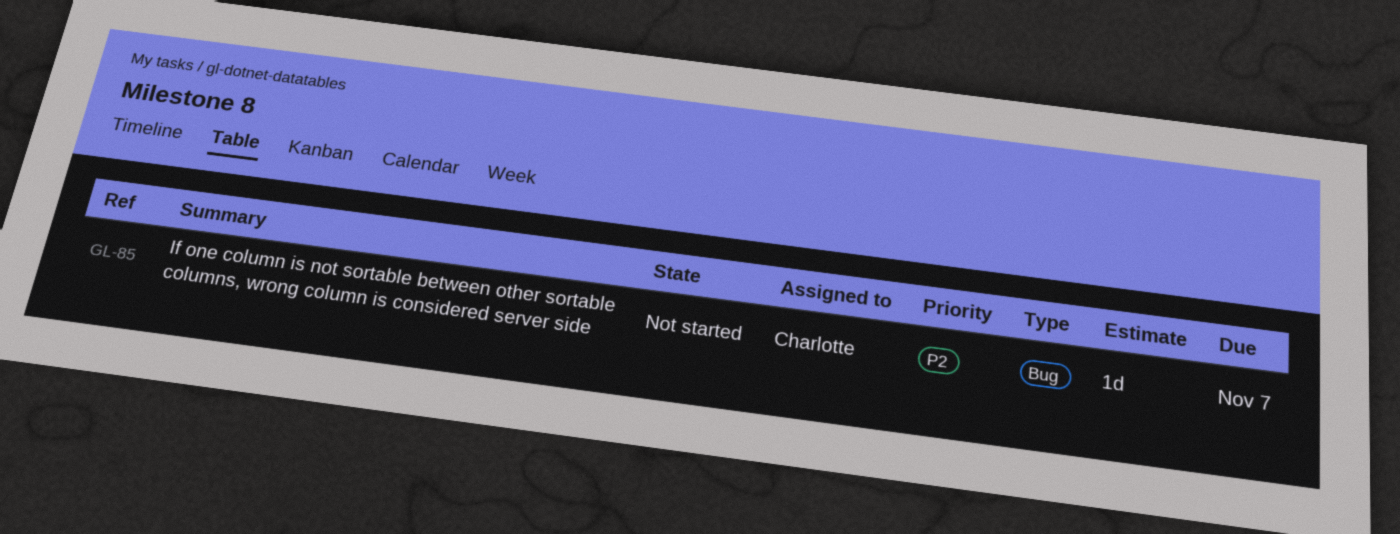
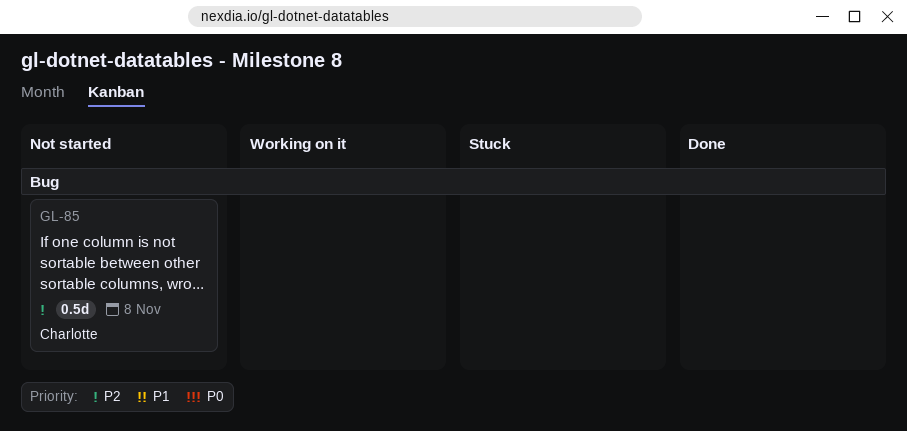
GL-85, estimate: 1d -> 0.5d
GL-85, due: Nov 7 -> Nov 8

